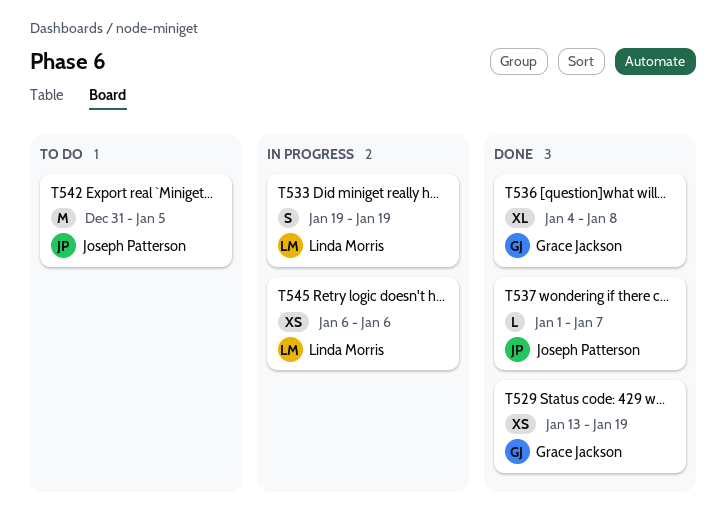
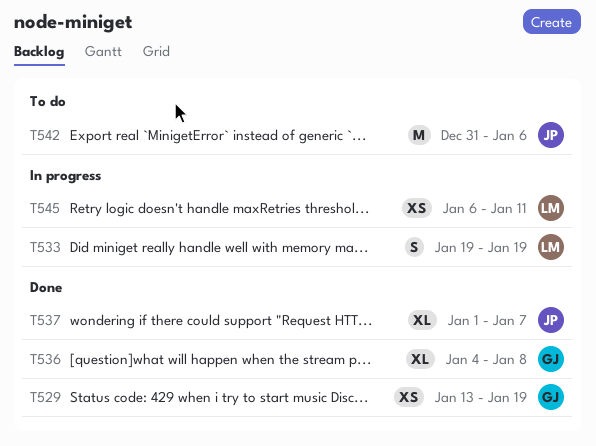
T537, estimate: L -> XL
T542, due: Jan 5 -> Jan 6
T545, due: Jan 6 -> Jan 11

